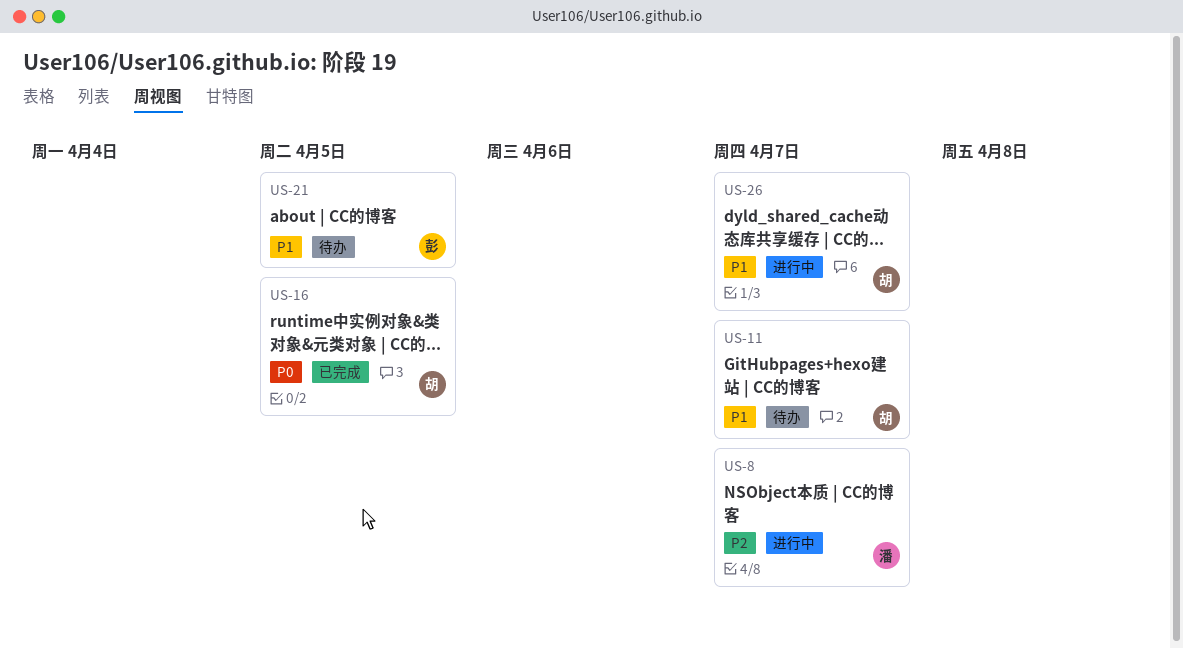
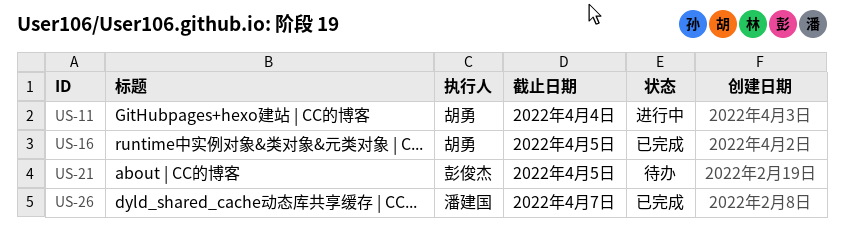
US-8: present -> none
US-11, status: 待办 -> 进行中
US-11, due: Apr 7 -> Apr 4
US-26, status: 进行中 -> 已完成
US-26, owner: 胡勇 -> 潘建国

